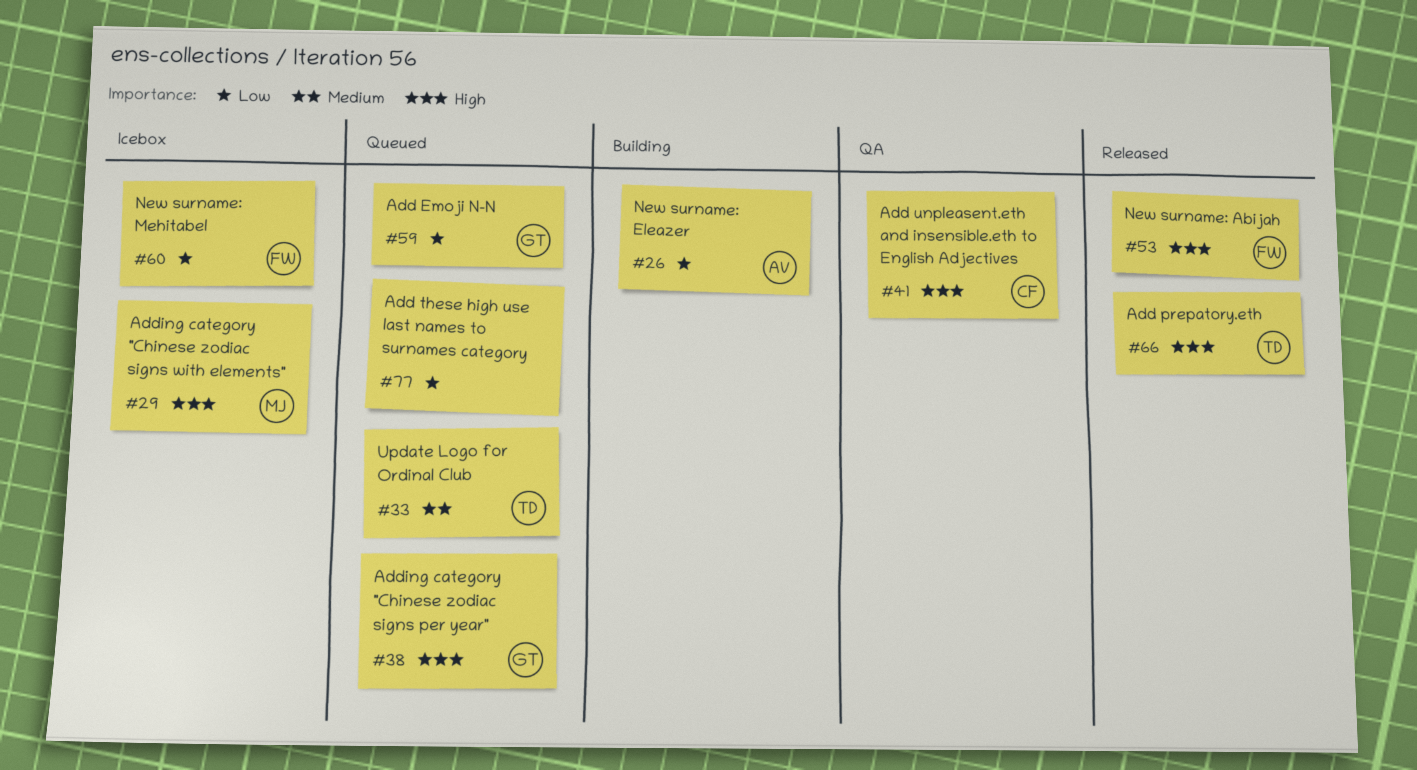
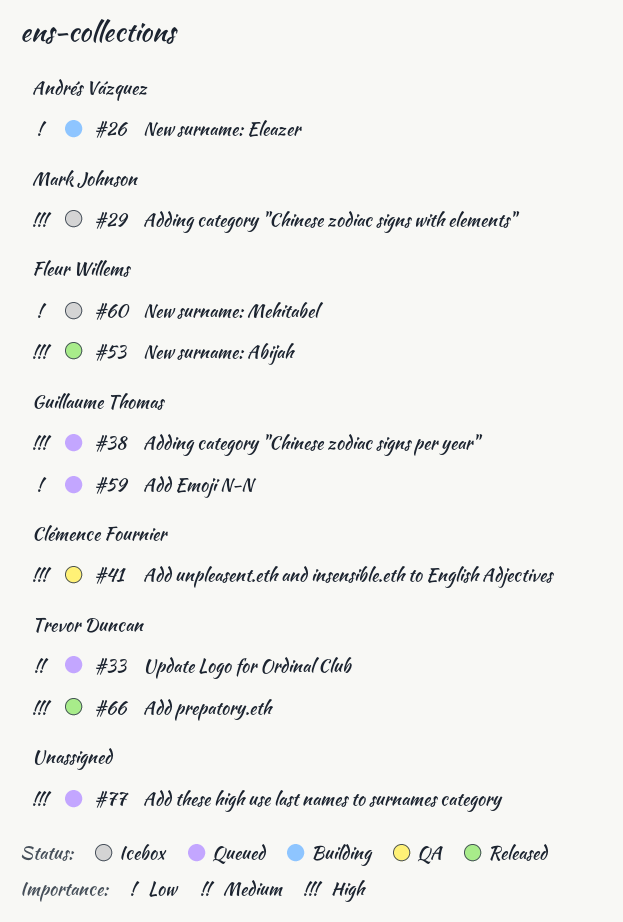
#77, priority: Low -> High

